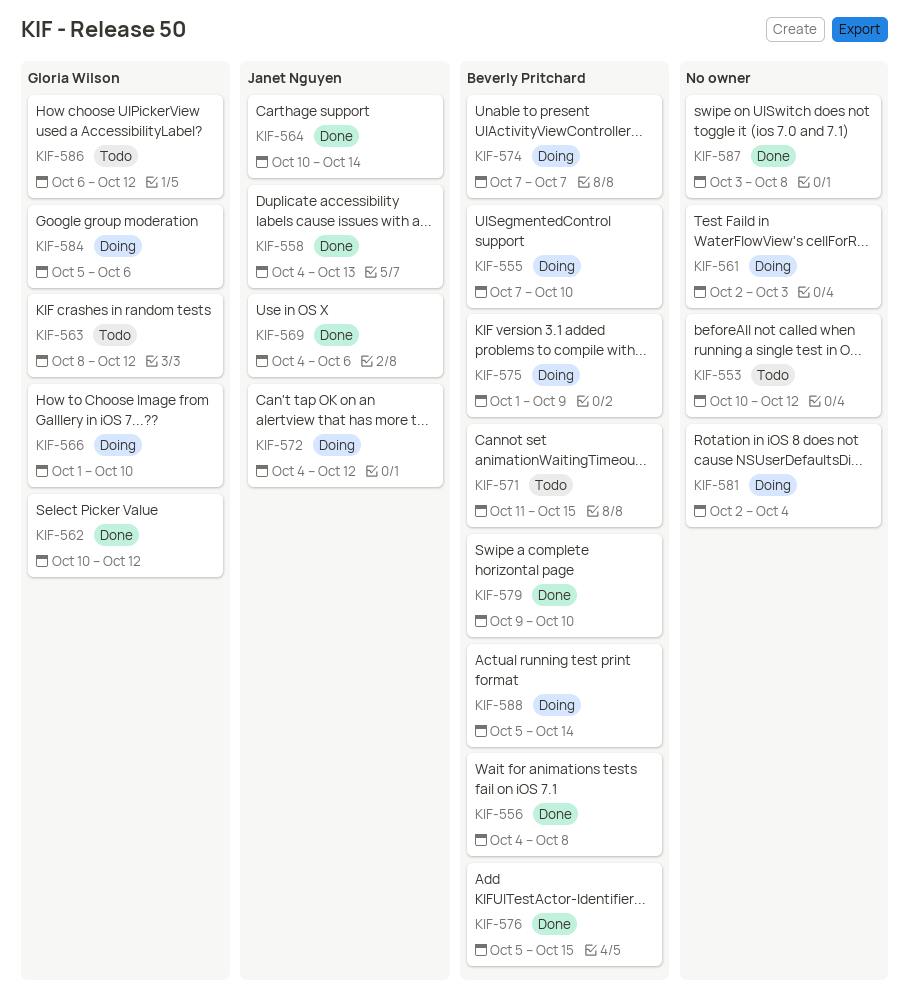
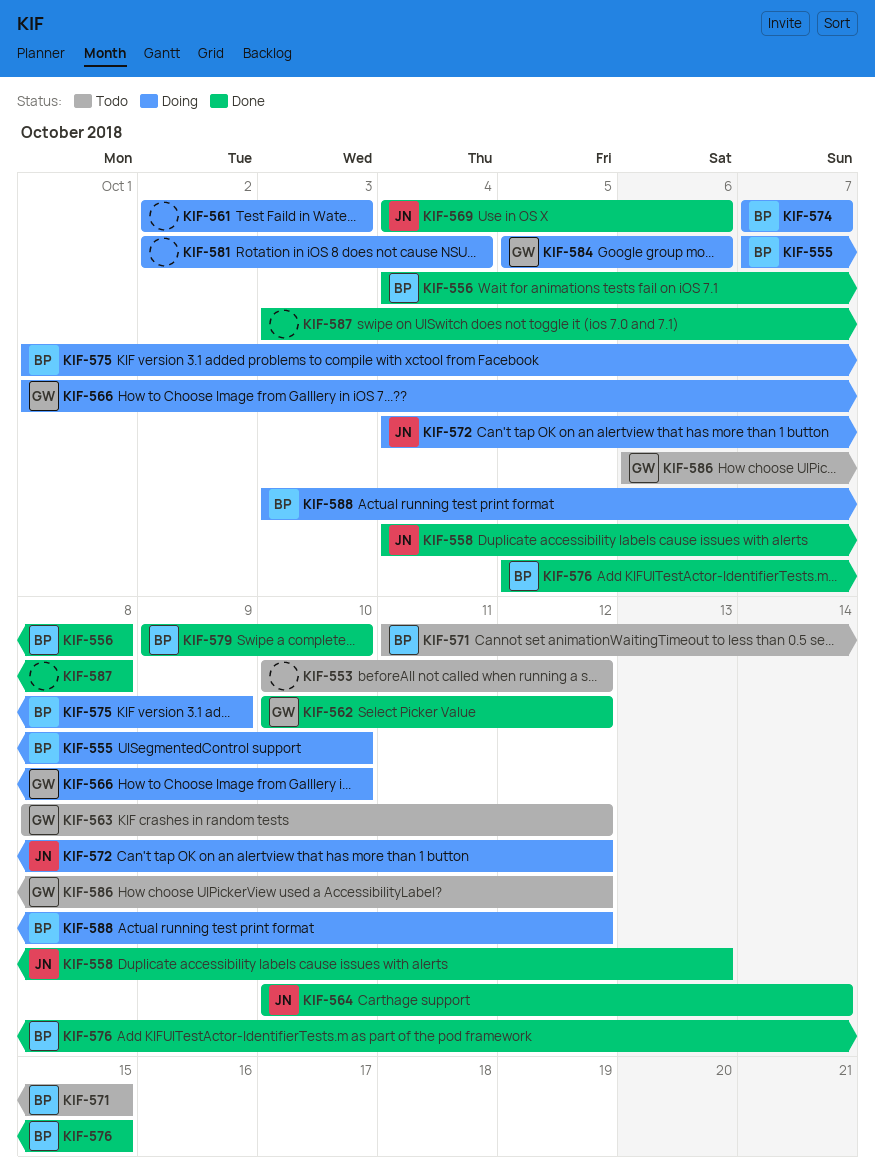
KIF-588, start: Oct 5 -> Oct 3
KIF-588, due: Oct 14 -> Oct 12

